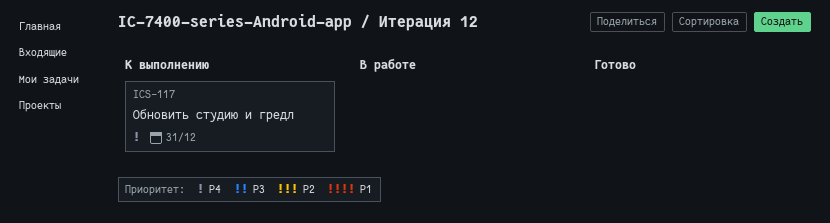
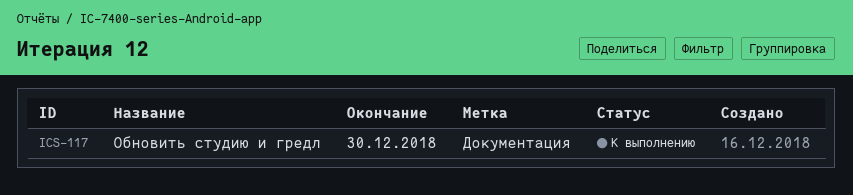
ICS-117, due: Dec 31 -> Dec 30

